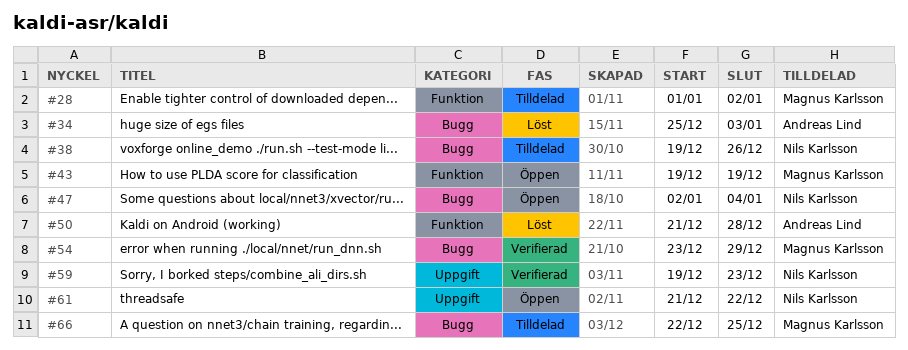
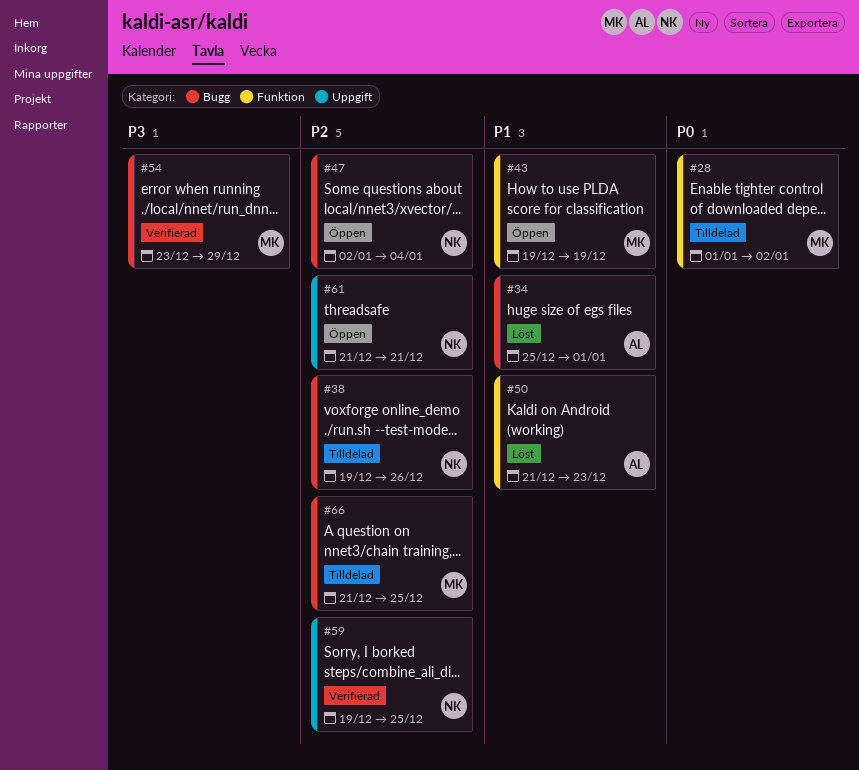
#34, due: Jan 3 -> Jan 1
#50, due: Dec 28 -> Dec 23
#59, due: Dec 23 -> Dec 25
#61, due: Dec 22 -> Dec 21
#66, start: Dec 22 -> Dec 21

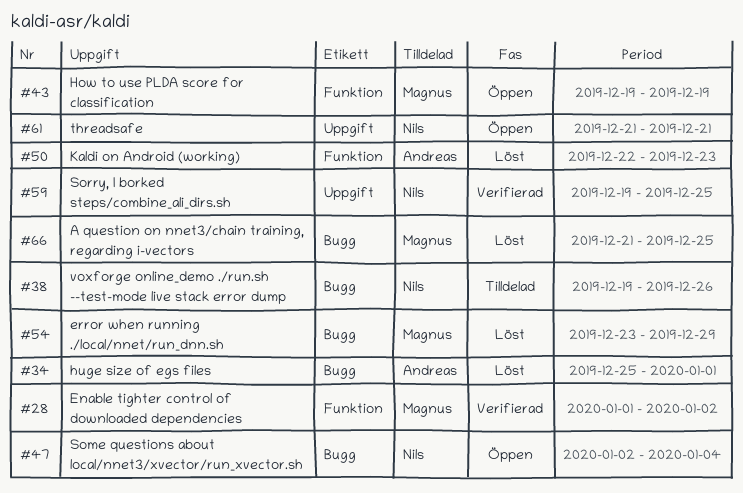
#28, status: Tilldelad -> Verifierad
#50, start: Dec 21 -> Dec 22
#54, status: Verifierad -> Löst
#66, status: Tilldelad -> Löst

